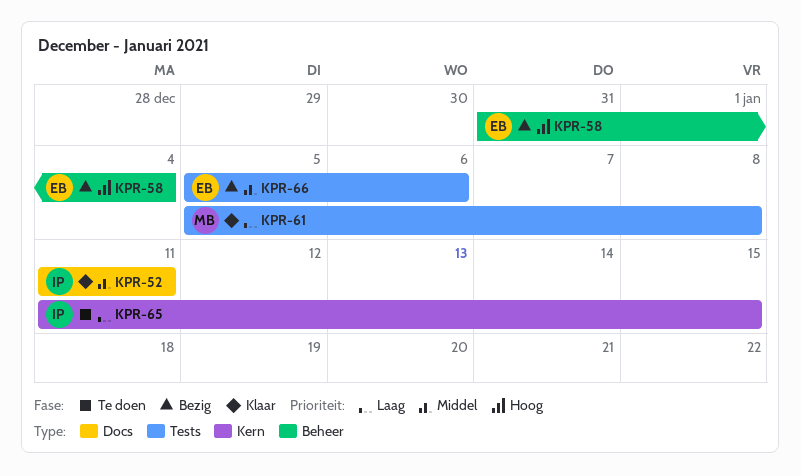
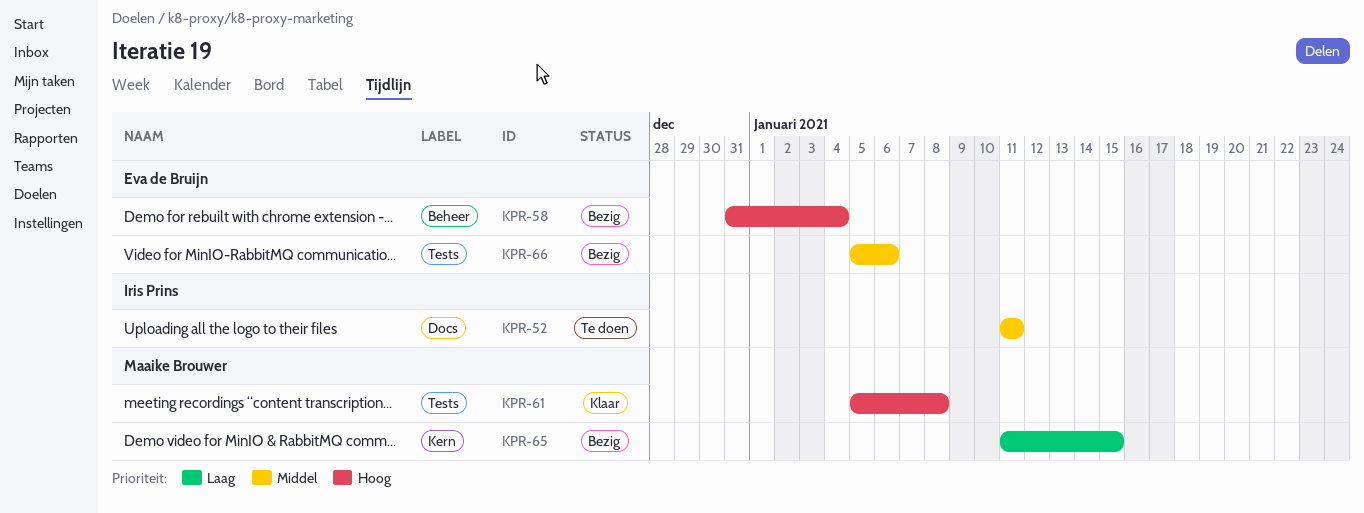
KPR-52, status: Klaar -> Te doen
KPR-61, priority: Laag -> Hoog
KPR-65, status: Te doen -> Bezig
KPR-65, owner: Iris Prins -> Maaike Brouwer

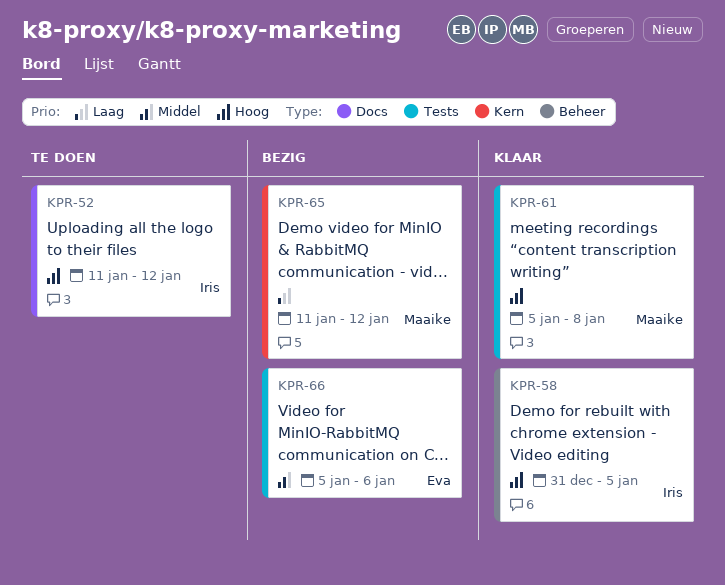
KPR-52, priority: Middel -> Hoog
KPR-52, due: Jan 11 -> Jan 12
KPR-58, status: Bezig -> Klaar
KPR-58, owner: Eva de Bruijn -> Iris Prins
KPR-58, due: Jan 4 -> Jan 5
KPR-65, due: Jan 15 -> Jan 12

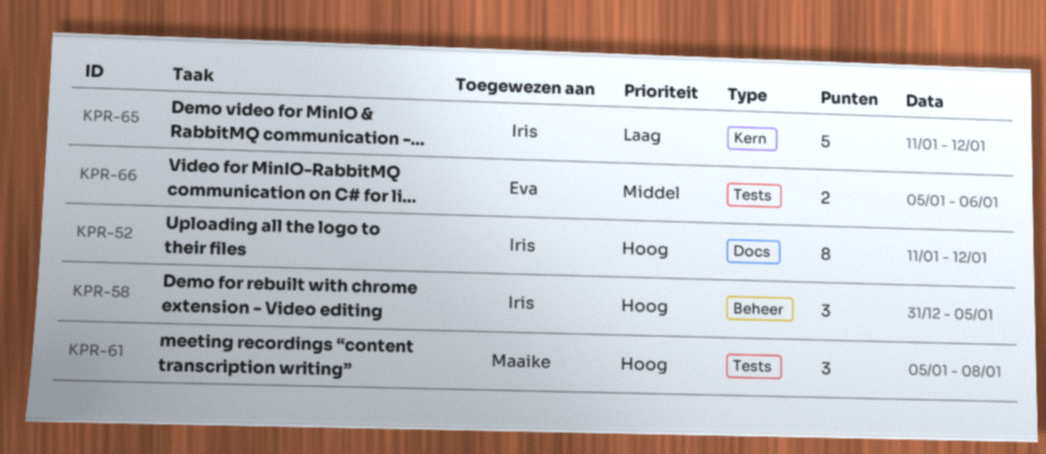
KPR-65, owner: Maaike -> Iris

